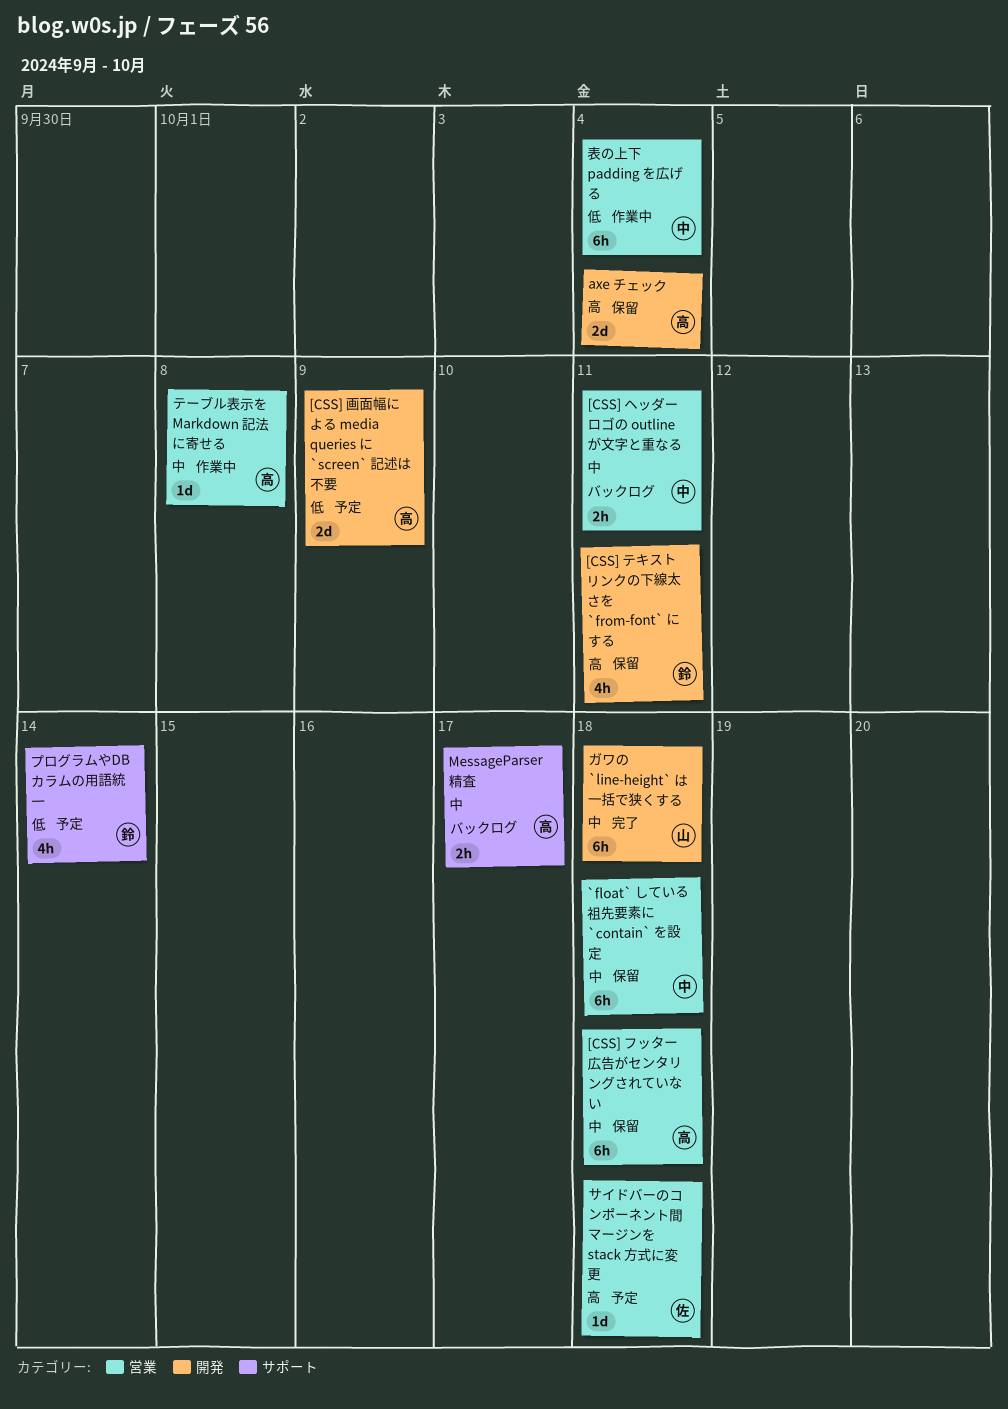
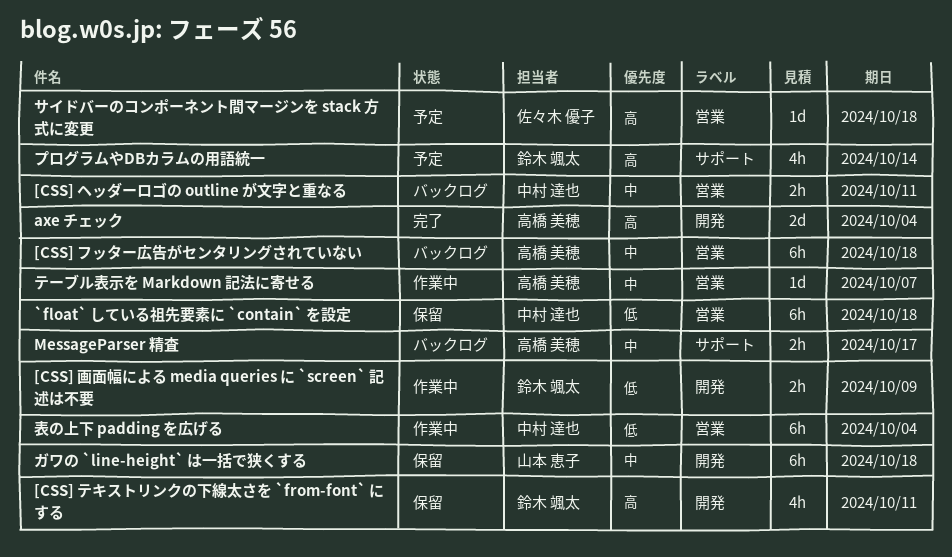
[CSS] フッター広告がセンタリングされていない, status: 保留 -> バックログ
[CSS] 画面幅による media queries に `screen` 記述は不要, status: 予定 -> 作業中
[CSS] 画面幅による media queries に `screen` 記述は不要, owner: 高橋 美穂 -> 鈴木 颯太
[CSS] 画面幅による media queries に `screen` 記述は不要, estimate: 2d -> 2h
`float` している祖先要素に `contain` を設定, priority: 中 -> 低
axe チェック, status: 保留 -> 完了
ガワの `line-height` は一括で狭くする, status: 完了 -> 保留
テーブル表示を Markdown 記法に寄せる, due: Oct 8 -> Oct 7
プログラムやDBカラムの用語統一, priority: 低 -> 高

